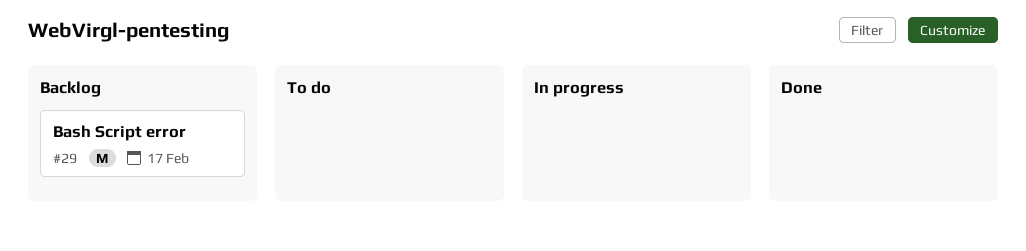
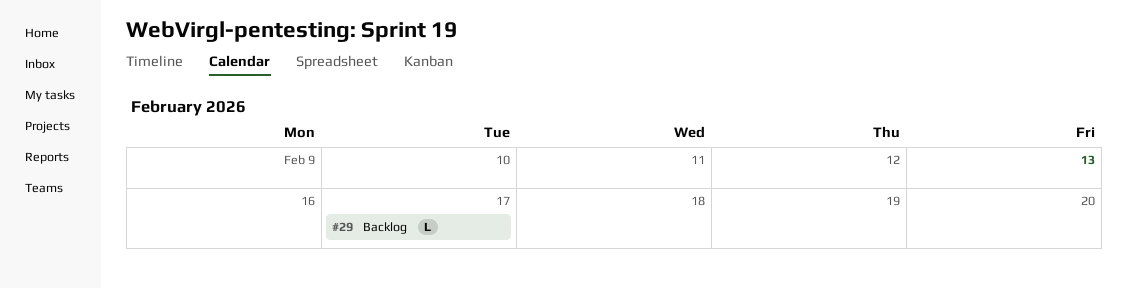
#29, estimate: M -> L

